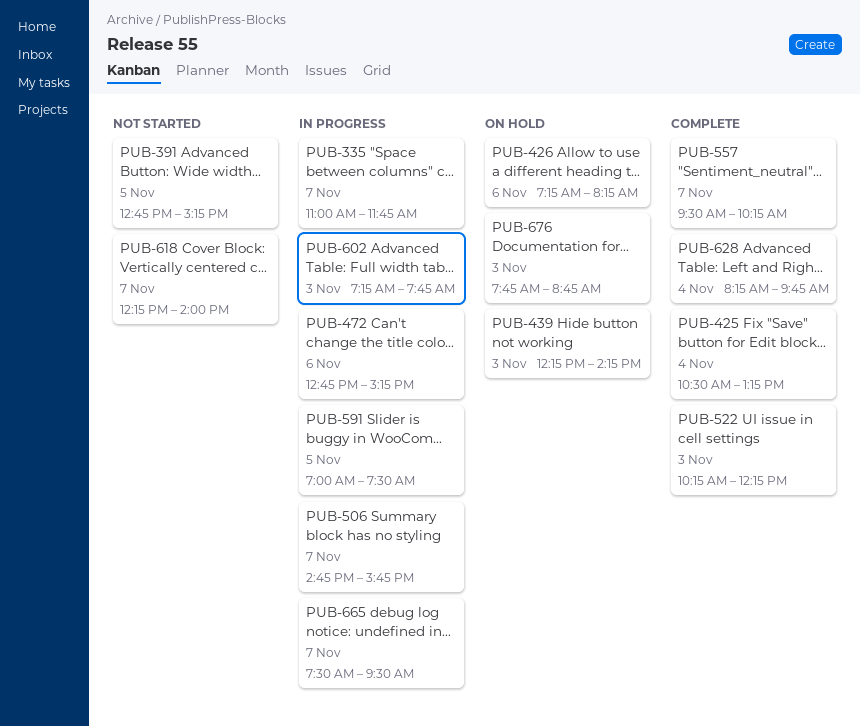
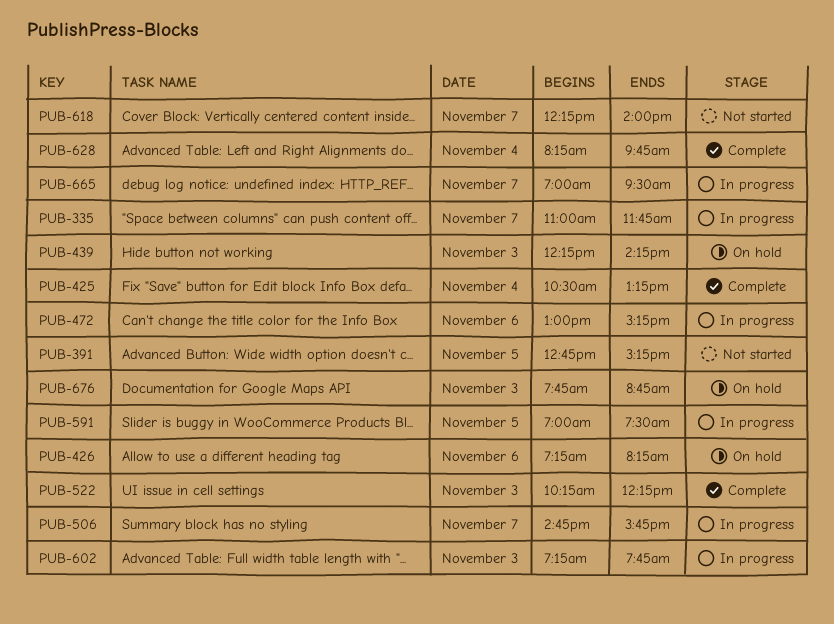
PUB-472, begins: 12:45 -> 13:00
PUB-557: present -> none
PUB-665, begins: 07:30 -> 07:00

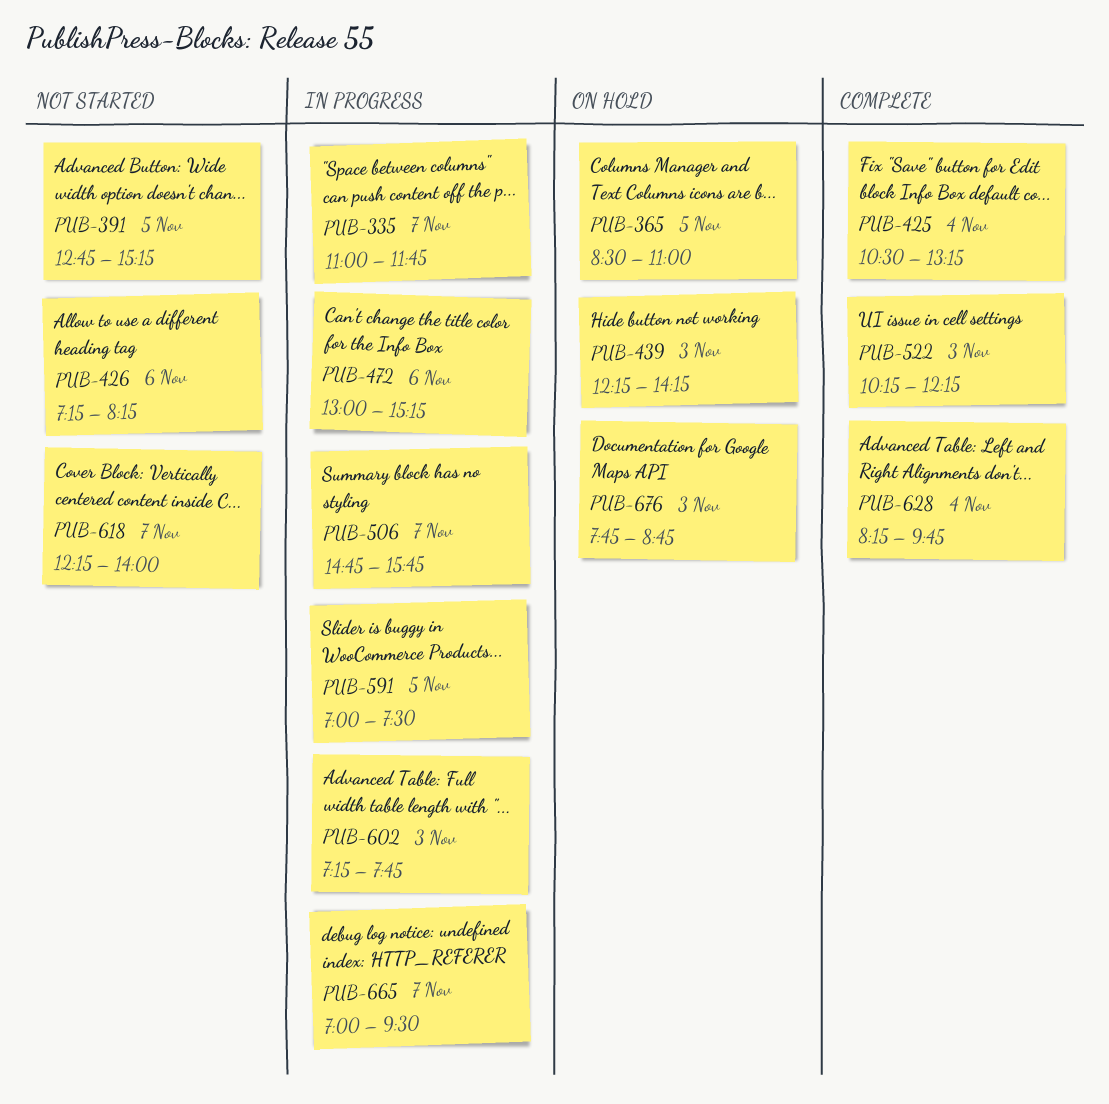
PUB-365: none -> present
PUB-426, status: On hold -> Not started

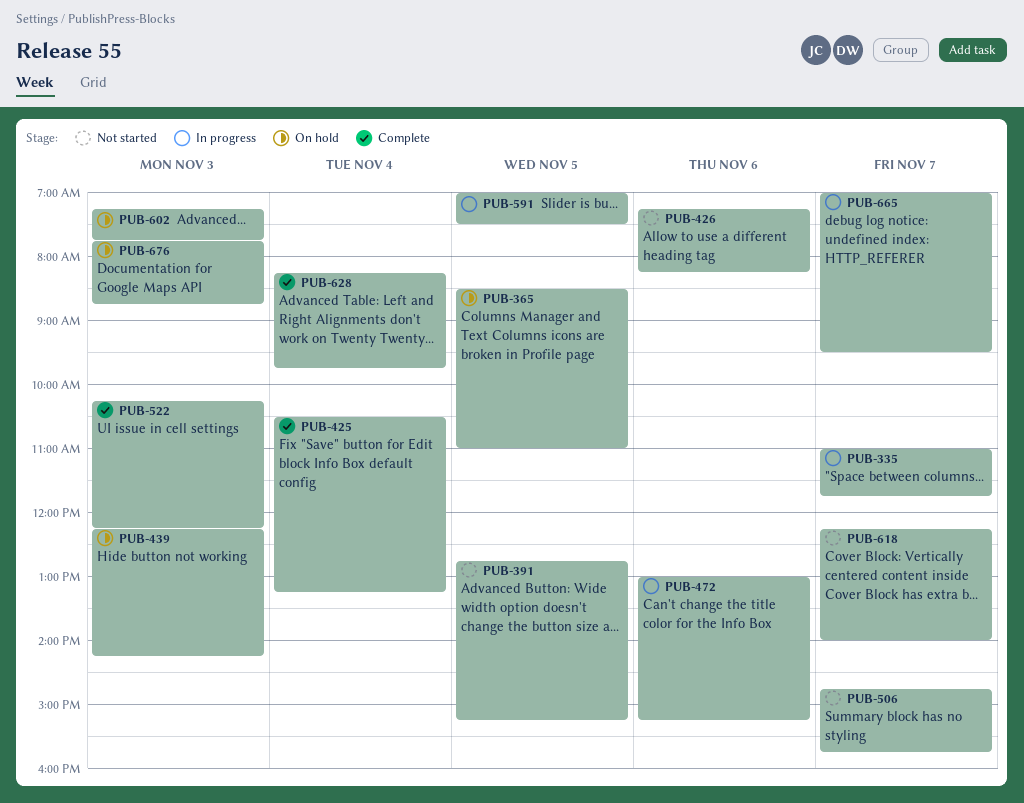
PUB-506, status: In progress -> Not started
PUB-602, status: In progress -> On hold

